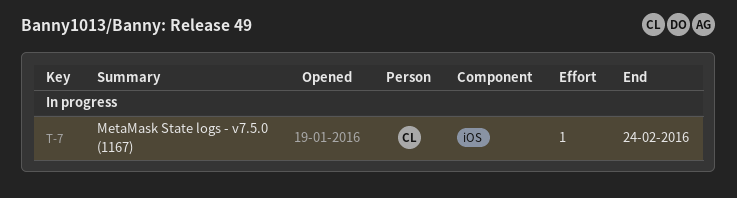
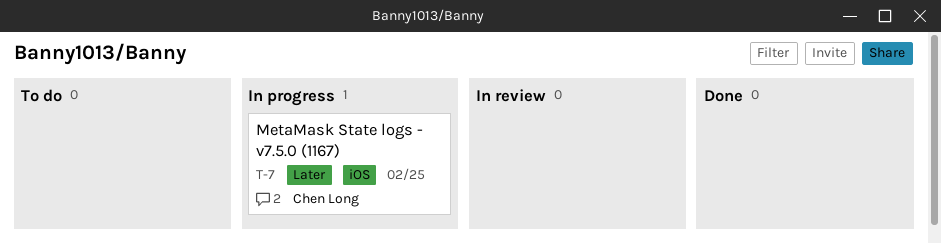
T-7, due: Feb 24 -> Feb 25

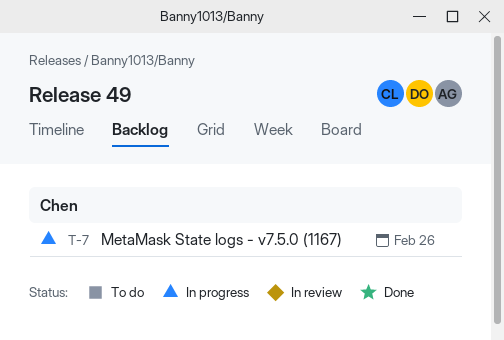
T-7, due: Feb 25 -> Feb 26

